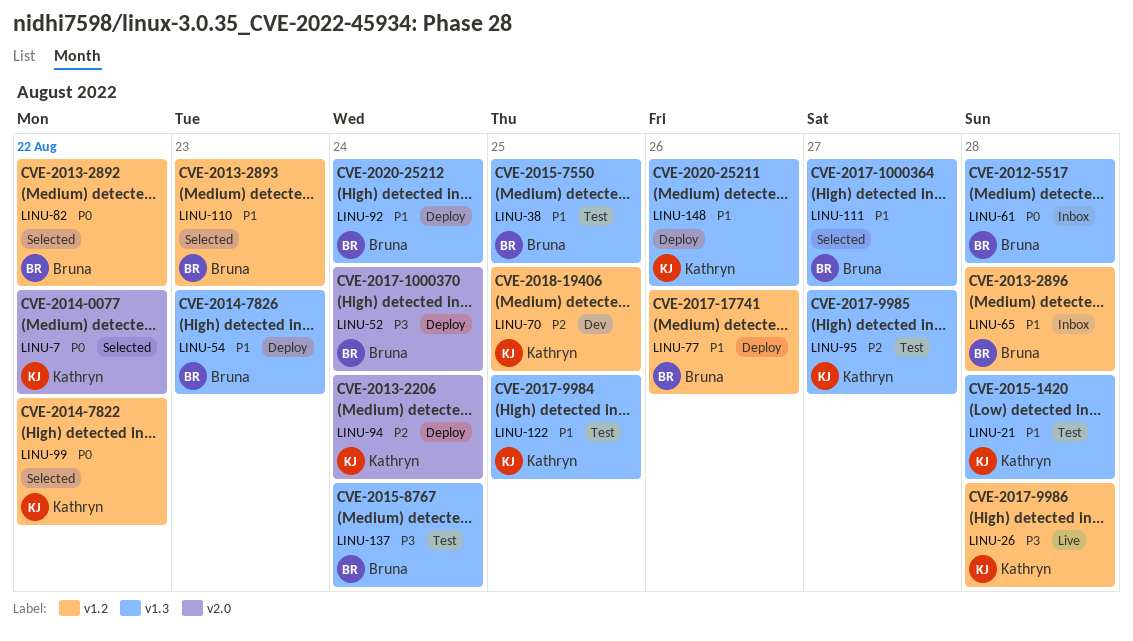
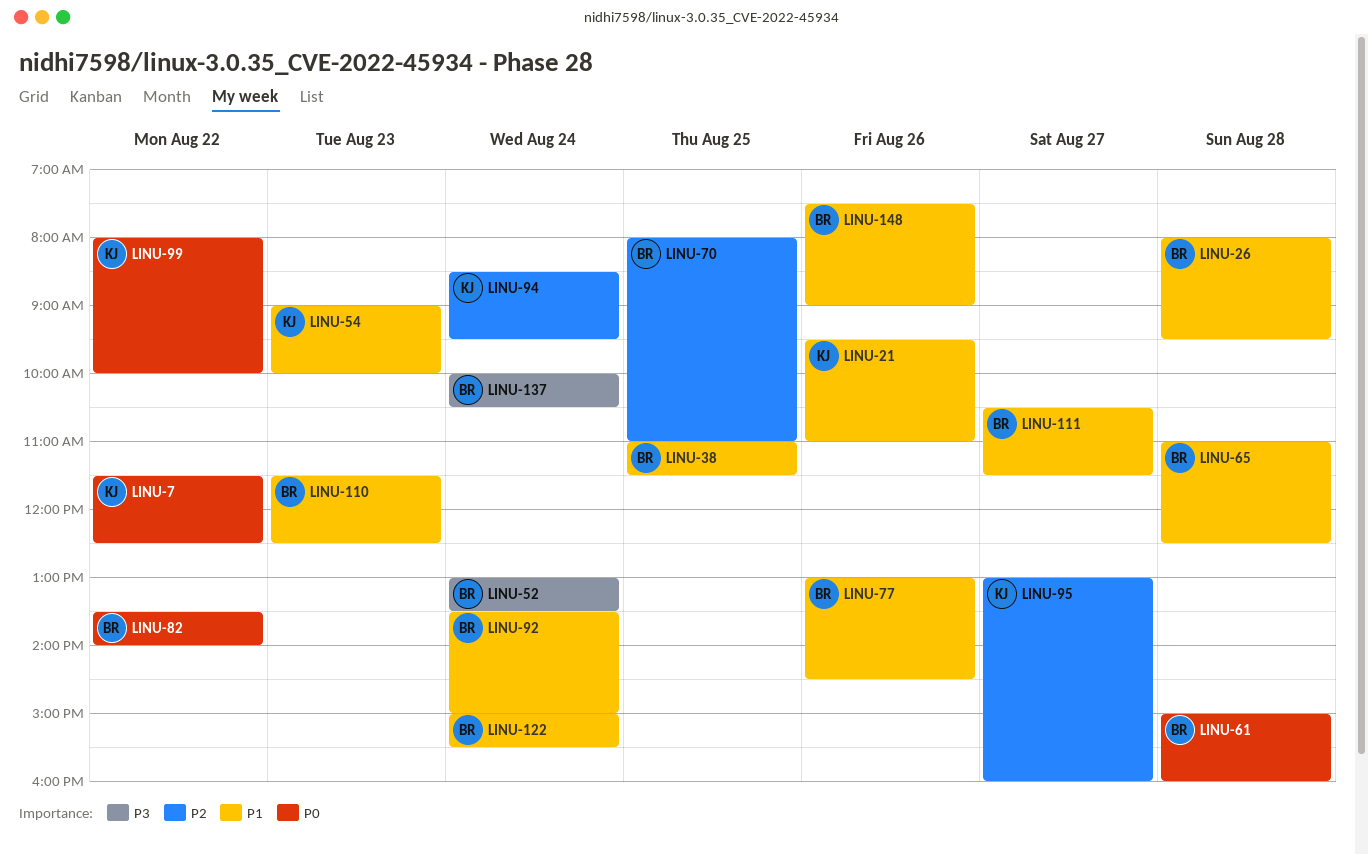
LINU-21, day: Aug 28 -> Aug 26
LINU-26, owner: Kathryn -> Bruna
LINU-26, priority: P3 -> P1
LINU-54, owner: Bruna -> Kathryn
LINU-70, owner: Kathryn -> Bruna
LINU-122, owner: Kathryn -> Bruna
LINU-122, day: Aug 25 -> Aug 24
LINU-148, owner: Kathryn -> Bruna

